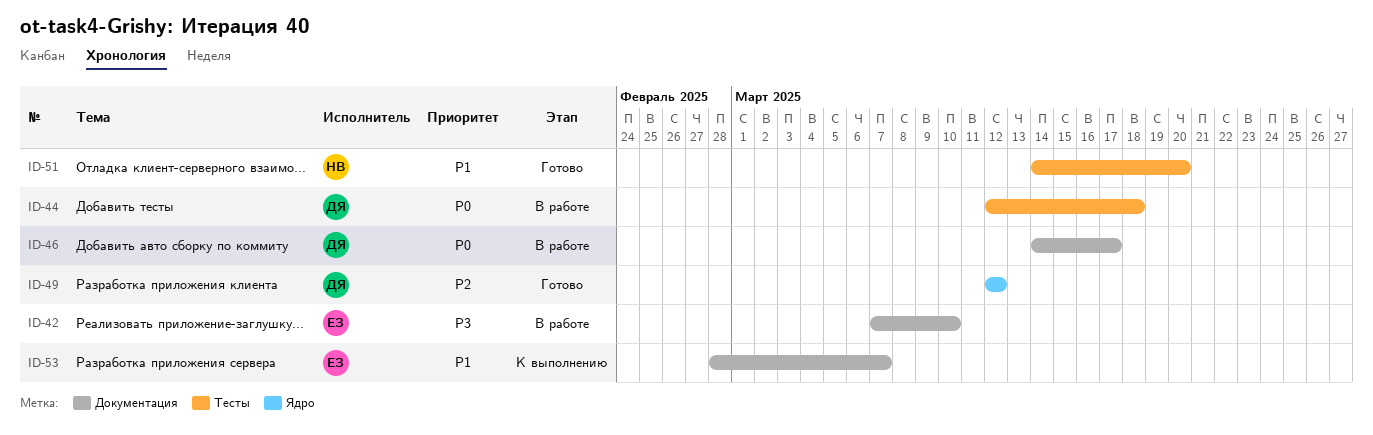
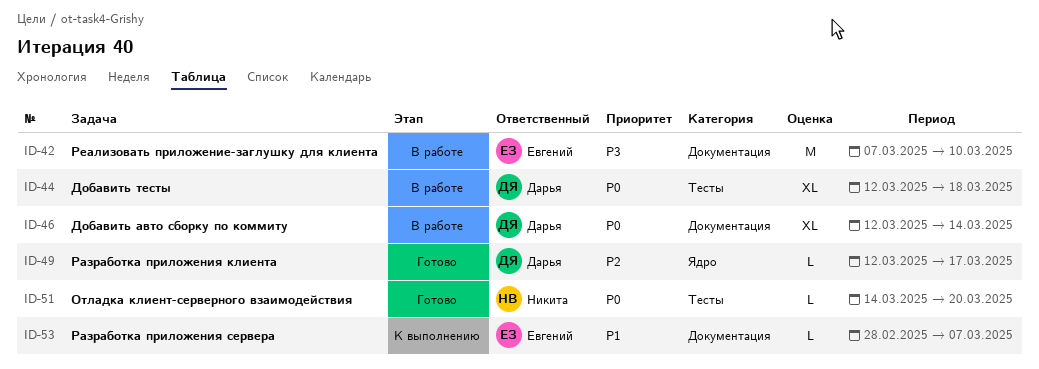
ID-46, start: Mar 14 -> Mar 12
ID-46, due: Mar 17 -> Mar 14
ID-49, due: Mar 12 -> Mar 17
ID-51, priority: P1 -> P0

